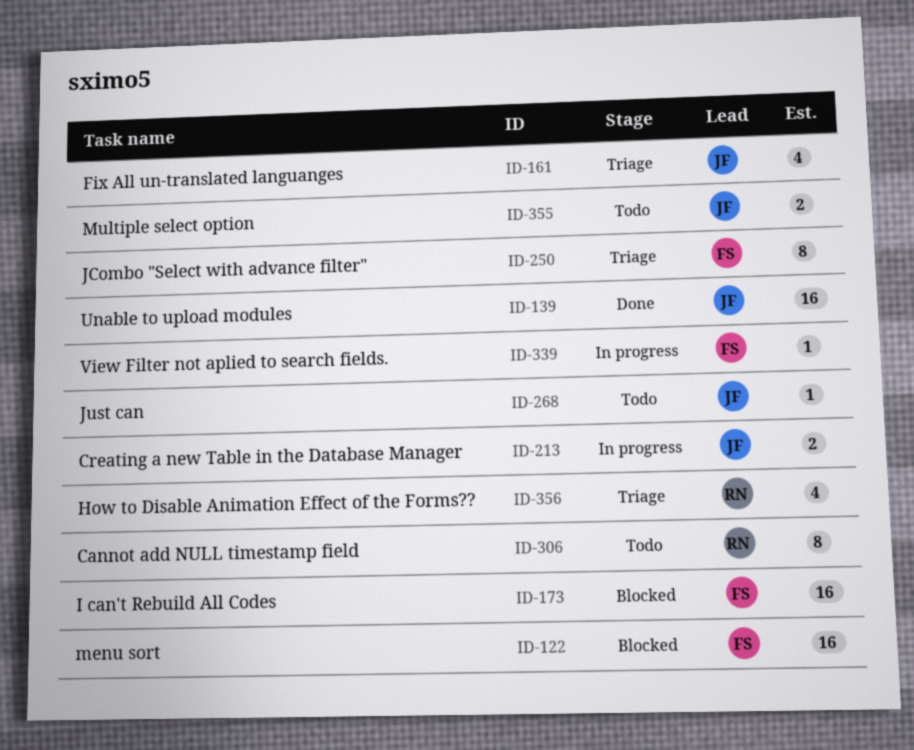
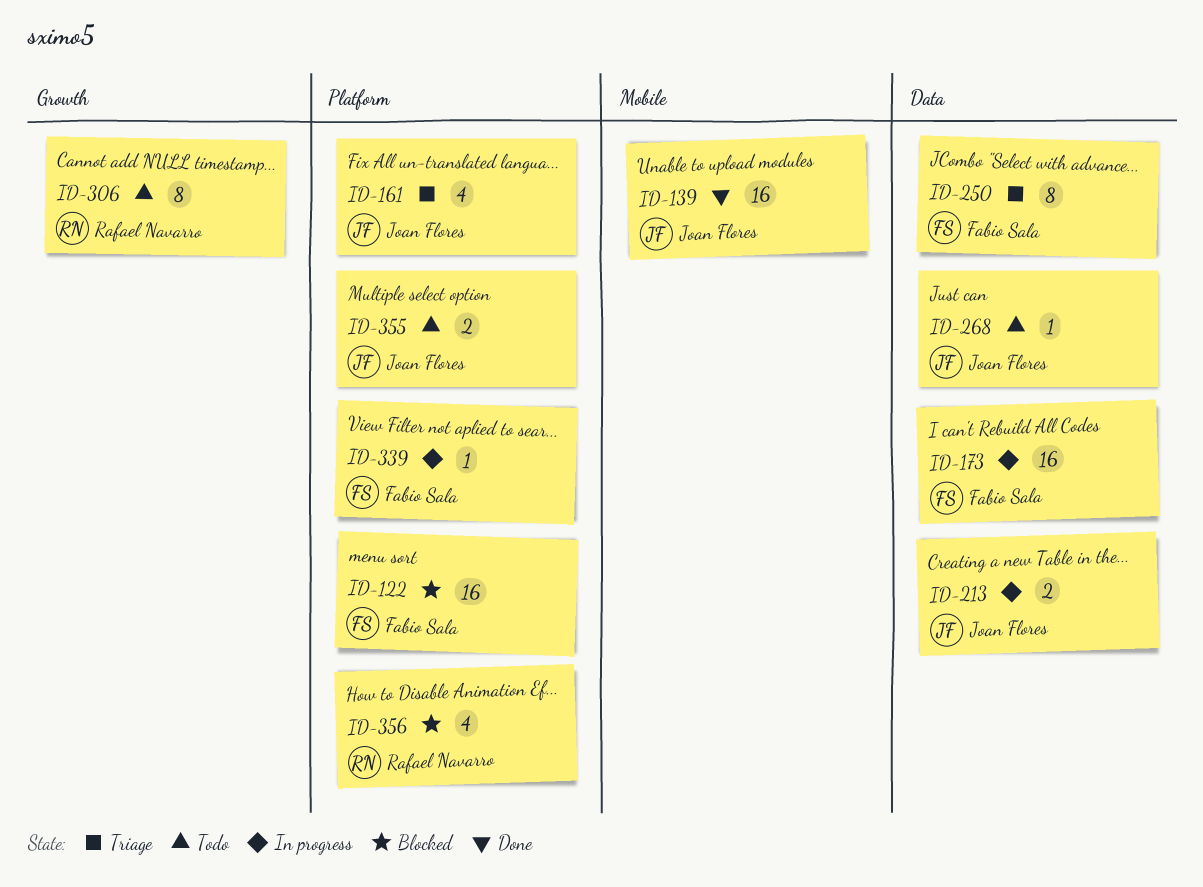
ID-173, status: Blocked -> In progress
ID-356, status: Triage -> Blocked

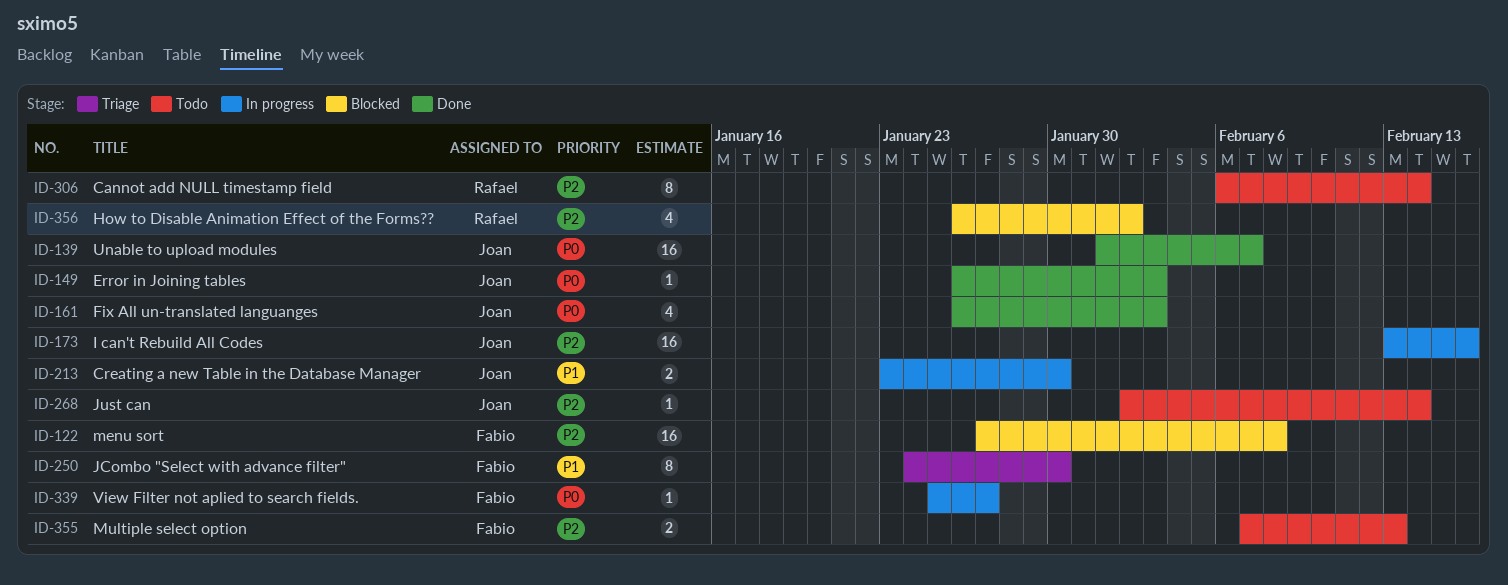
ID-149: none -> present
ID-161, status: Triage -> Done
ID-173, owner: Fabio Sala -> Joan Flores
ID-355, owner: Joan Flores -> Fabio Sala

